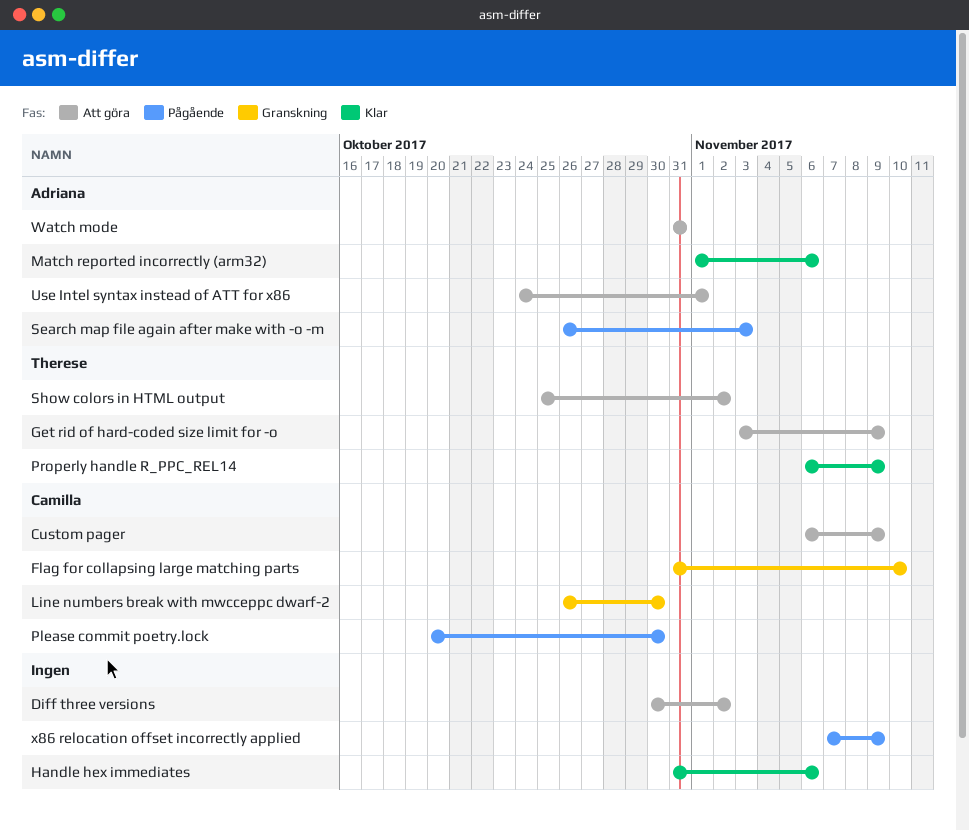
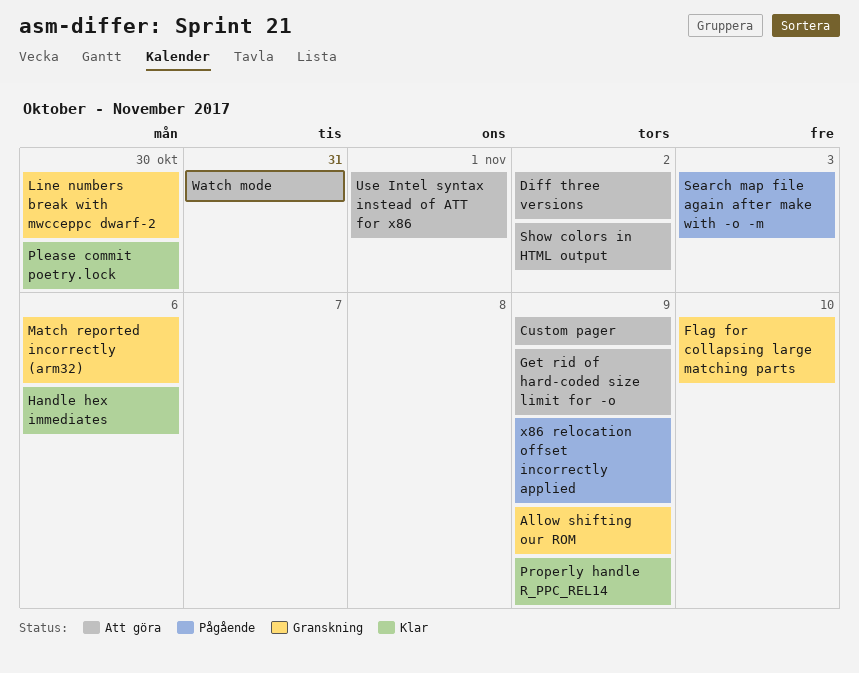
Allow shifting our ROM: none -> present
Match reported incorrectly (arm32), status: Klar -> Granskning
Please commit poetry.lock, status: Pågående -> Klar

